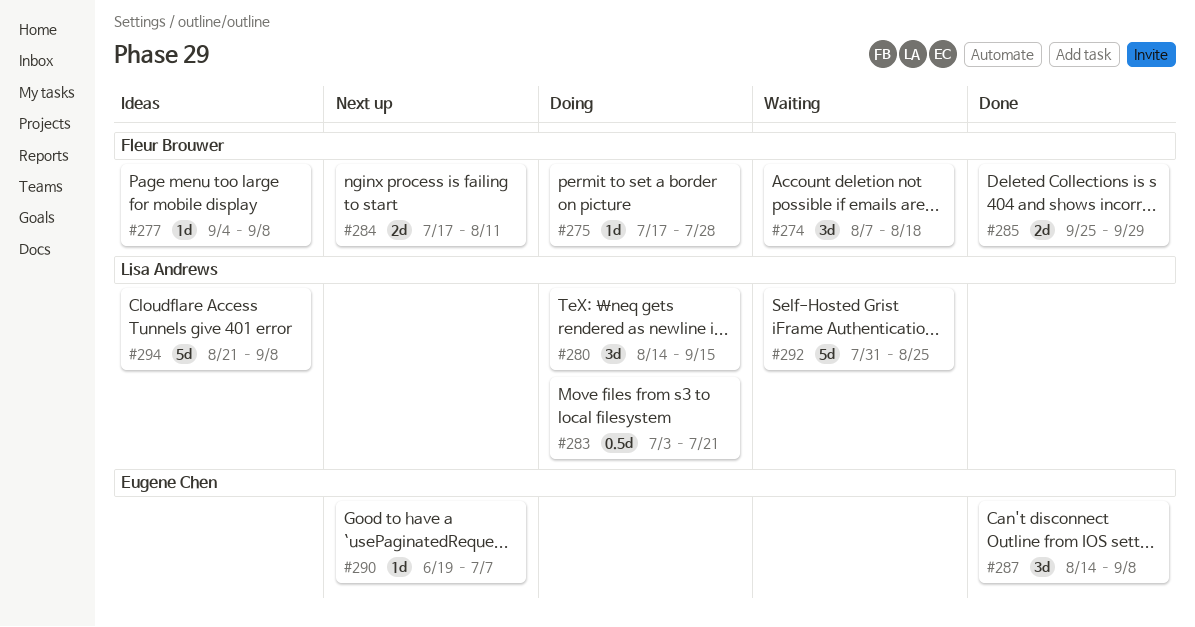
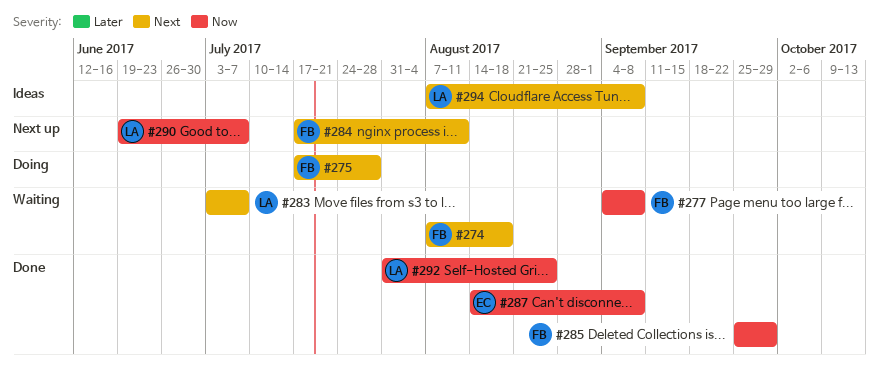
#277, status: Ideas -> Waiting
#280: present -> none
#283, status: Doing -> Waiting
#283, due: Jul 21 -> Jul 7
#290, owner: Eugene Chen -> Lisa Andrews
#292, status: Waiting -> Done
#294, start: Aug 21 -> Aug 7

